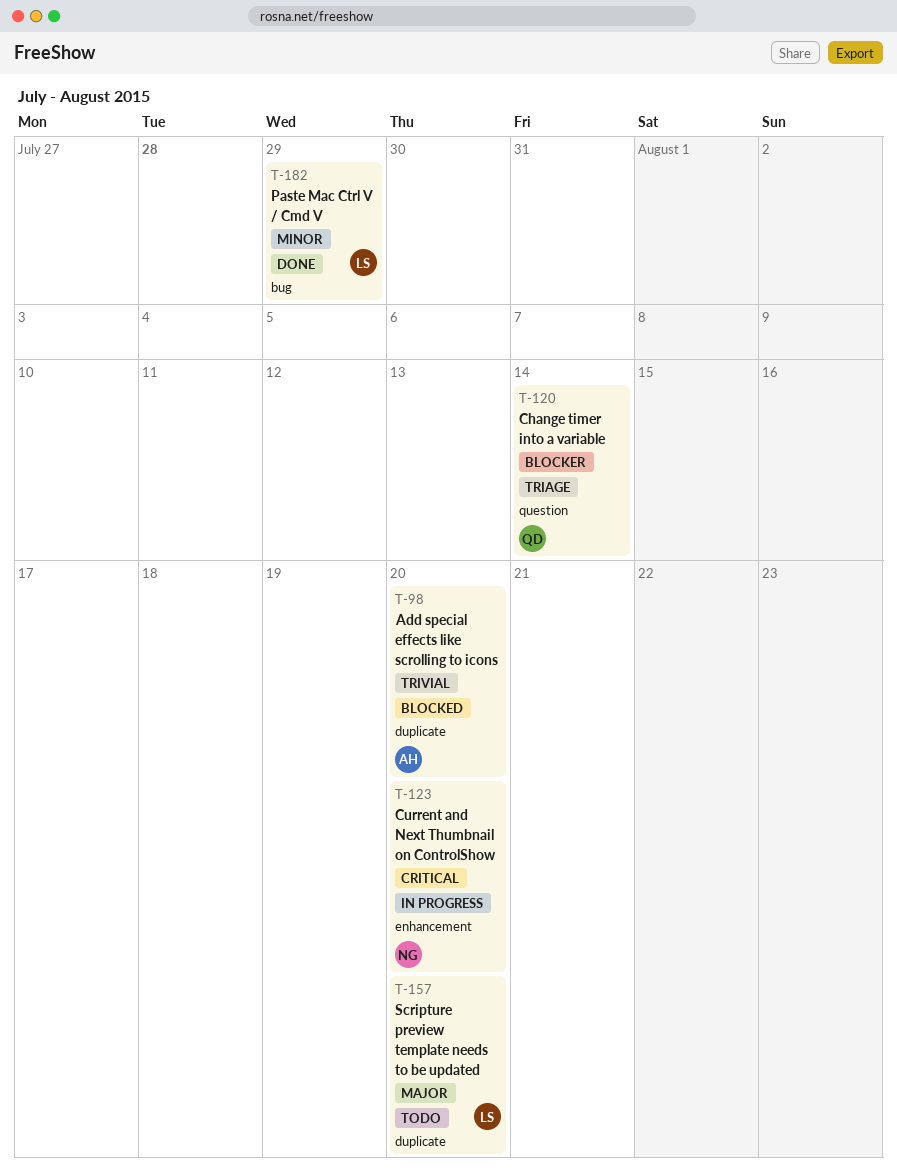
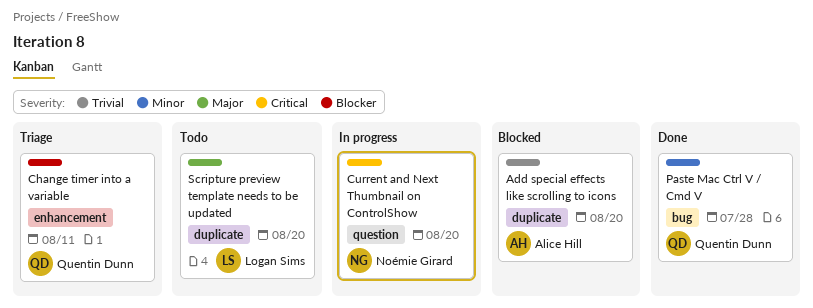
Change timer into a variable, label: question -> enhancement
Change timer into a variable, due: Aug 14 -> Aug 11
Current and Next Thumbnail on ControlShow, label: enhancement -> question
Paste Mac Ctrl V / Cmd V, owner: Logan Sims -> Quentin Dunn
Paste Mac Ctrl V / Cmd V, due: Jul 29 -> Jul 28

